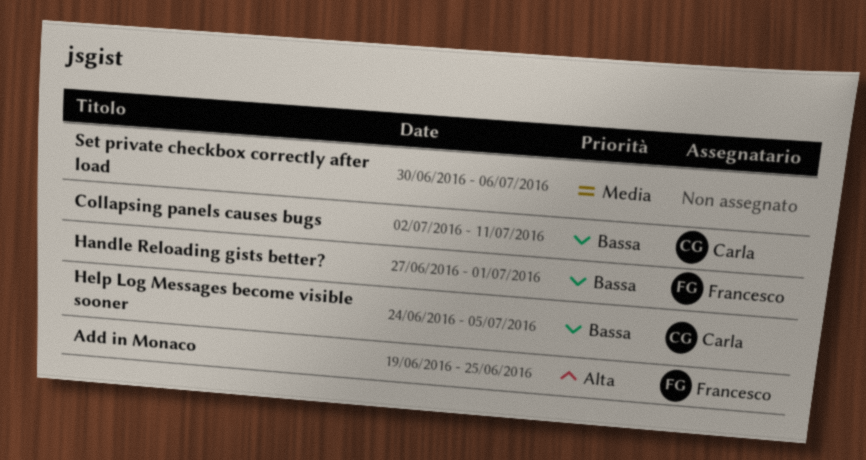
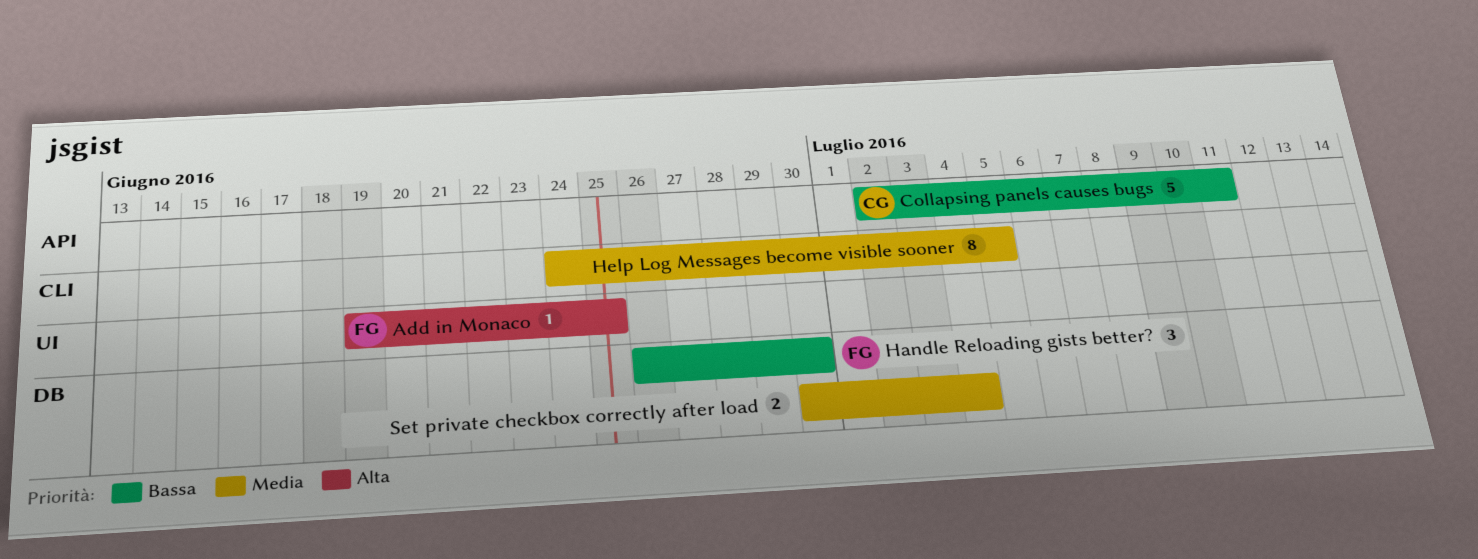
Handle Reloading gists better?, start: Jun 27 -> Jun 26
Handle Reloading gists better?, due: Jul 1 -> Jun 30
Help Log Messages become visible sooner, owner: Carla -> none
Help Log Messages become visible sooner, priority: Bassa -> Media
Set private checkbox correctly after load, due: Jul 6 -> Jul 4

